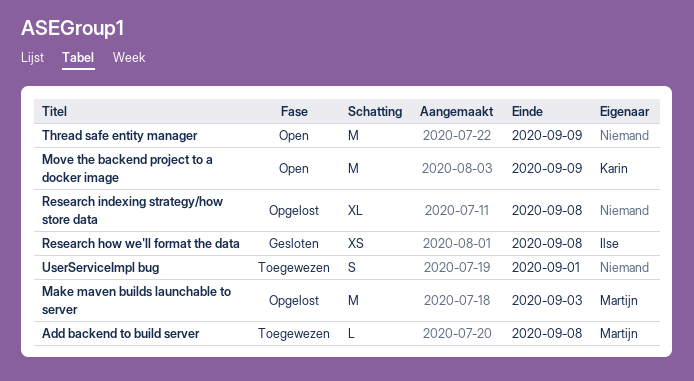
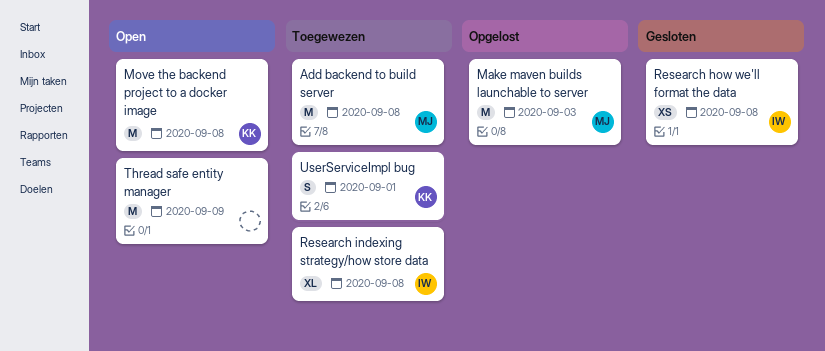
Add backend to build server, estimate: L -> M
Move the backend project to a docker image, due: Sep 9 -> Sep 8
Research indexing strategy/how store data, status: Opgelost -> Toegewezen
Research indexing strategy/how store data, owner: none -> Ilse
UserServiceImpl bug, owner: none -> Karin

